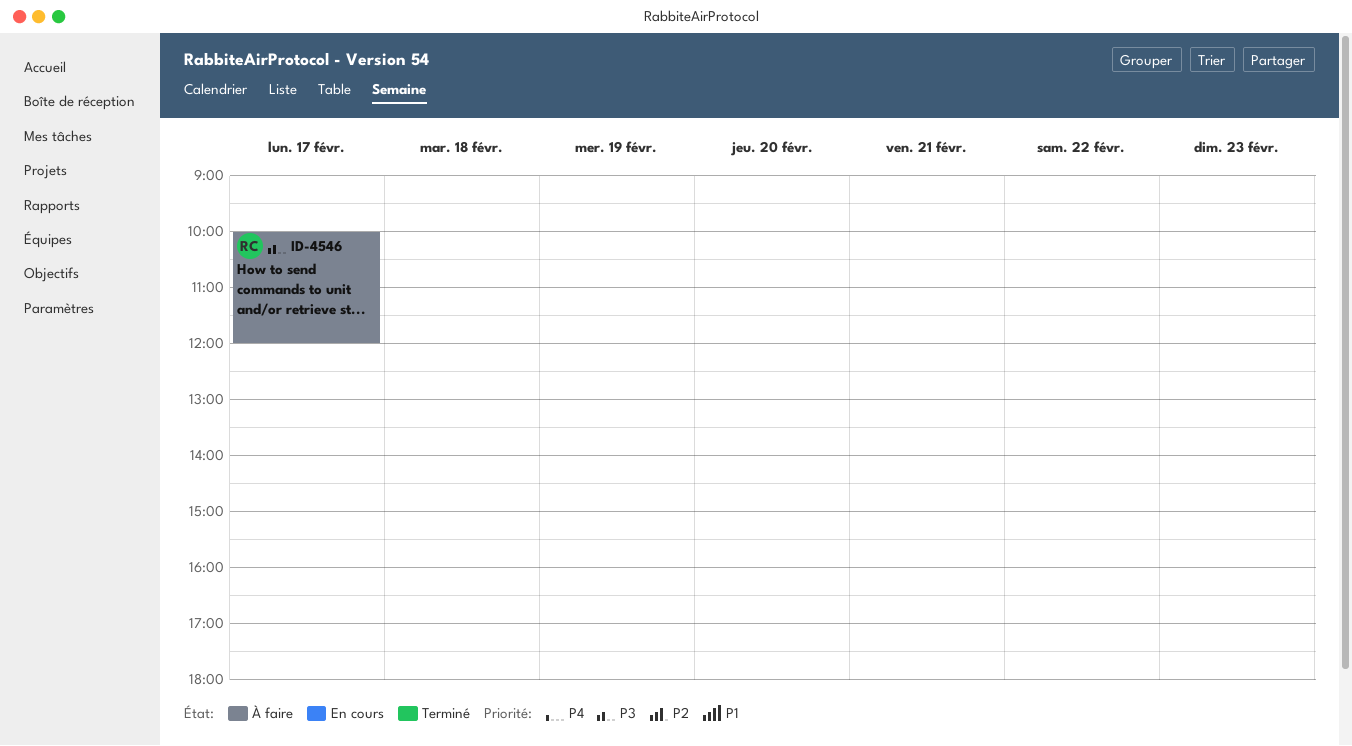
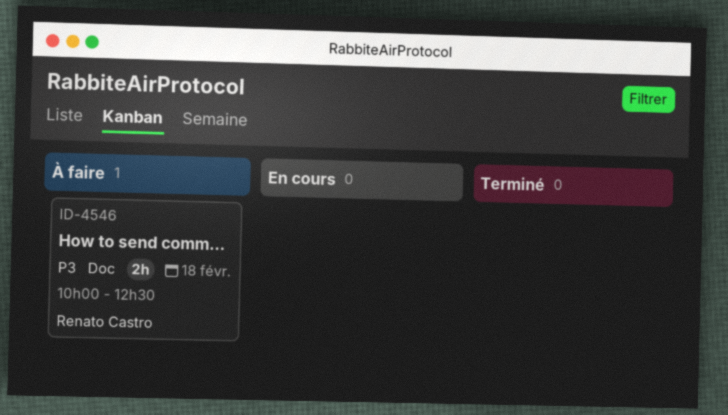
ID-4546, day: Feb 17 -> Feb 18
ID-4546, ends: 12:00 -> 12:30

